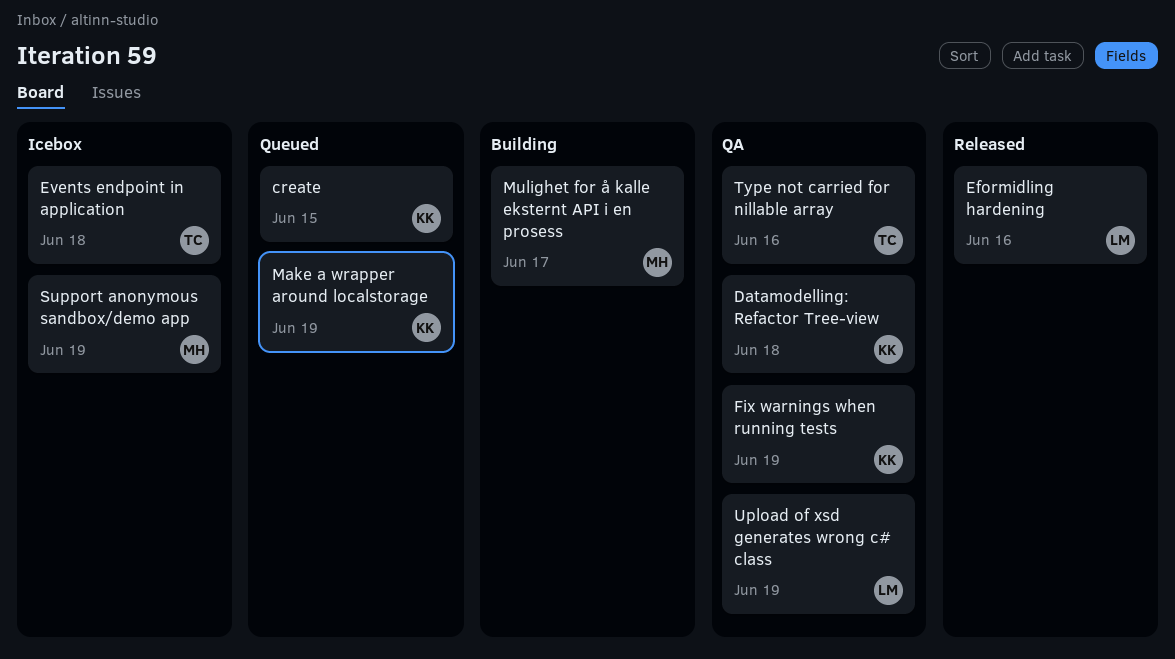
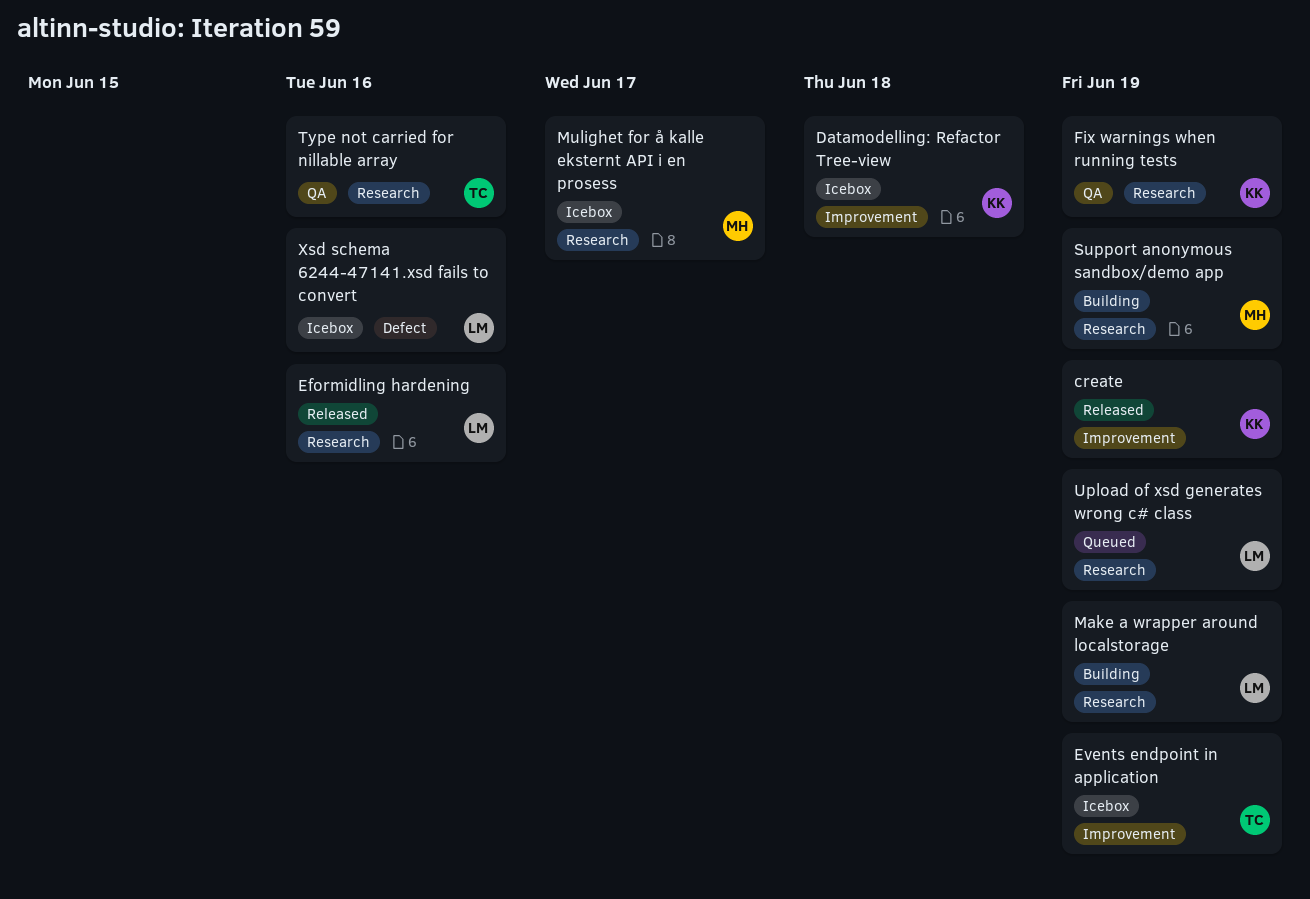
create, status: Queued -> Released
create, due: Jun 15 -> Jun 19
Datamodelling: Refactor Tree-view, status: QA -> Icebox
Events endpoint in application, due: Jun 18 -> Jun 19
Make a wrapper around localstorage, status: Queued -> Building
Make a wrapper around localstorage, owner: KK -> LM
Mulighet for å kalle eksternt API i en prosess, status: Building -> Icebox
Support anonymous sandbox/demo app, status: Icebox -> Building
Upload of xsd generates wrong c# class, status: QA -> Queued
Xsd schema 6244-47141.xsd fails to convert: none -> present

